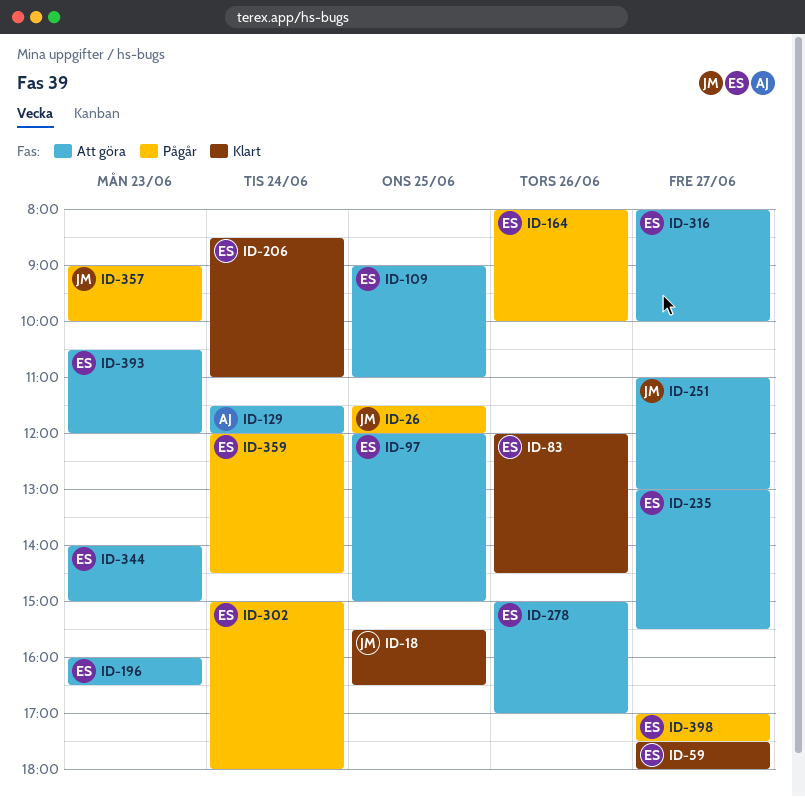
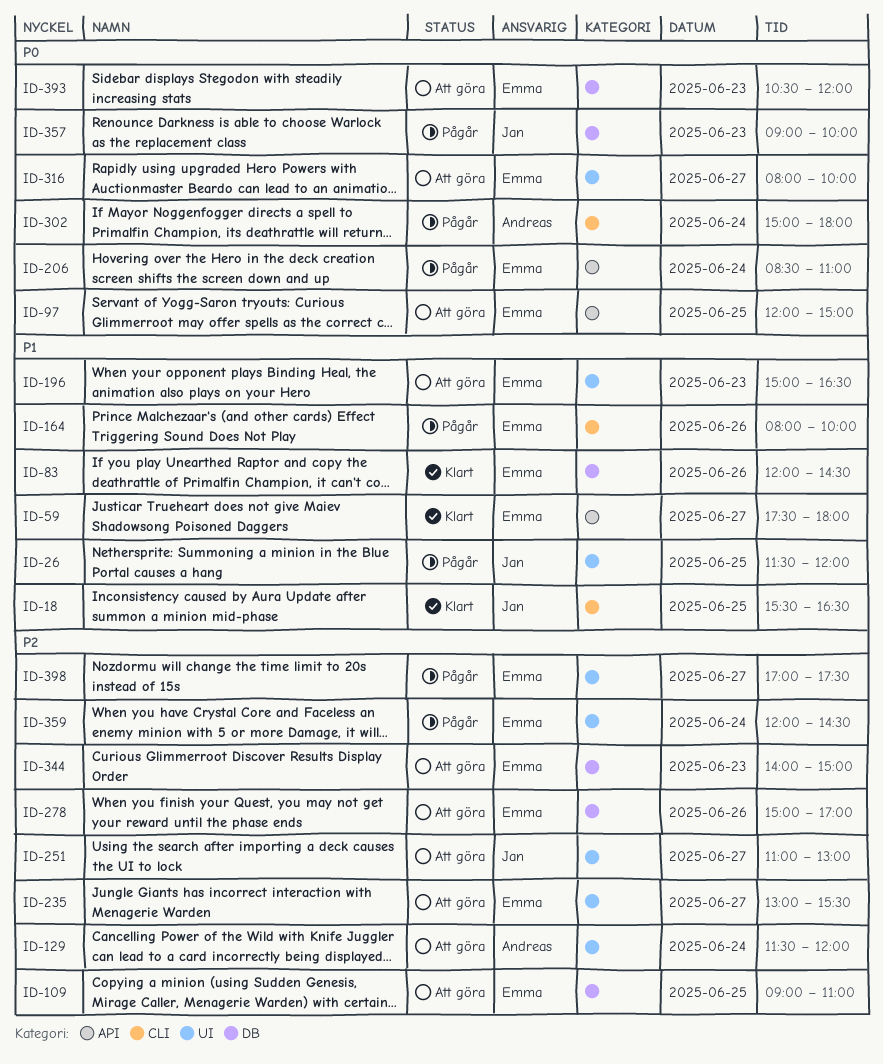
ID-196, begins: 16:00 -> 15:00
ID-206, status: Klart -> Pågår
ID-302, owner: Emma -> Andreas

